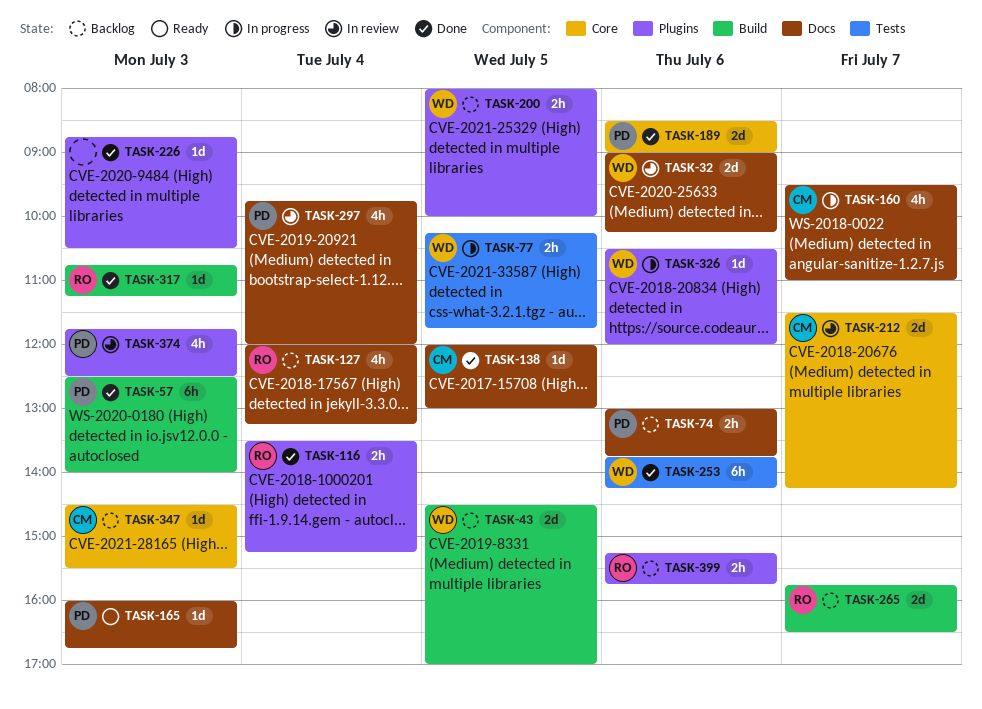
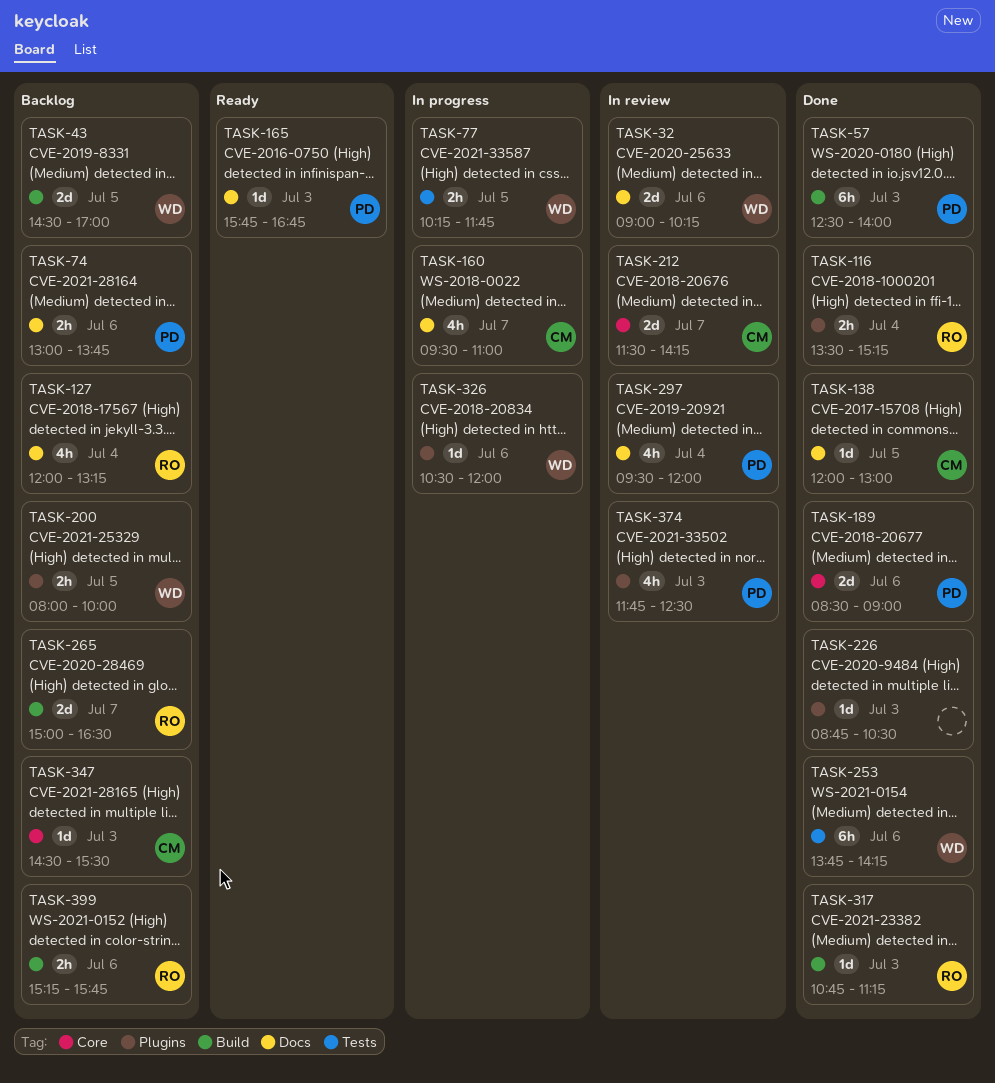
TASK-165, begins: 16:00 -> 15:45
TASK-265, begins: 15:45 -> 15:00
TASK-297, begins: 09:45 -> 09:30
TASK-399, label: Plugins -> Build

